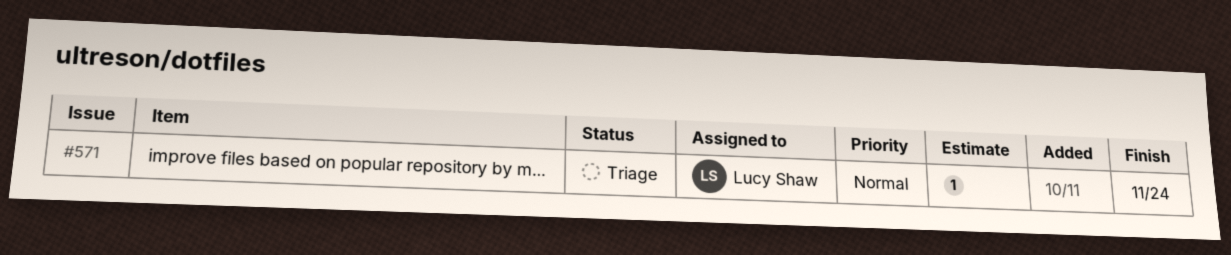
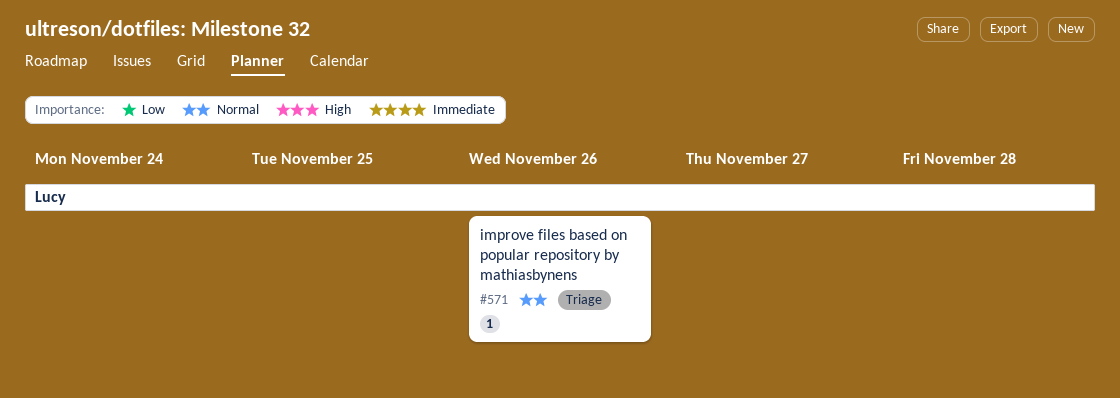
#571, due: Nov 24 -> Nov 26

